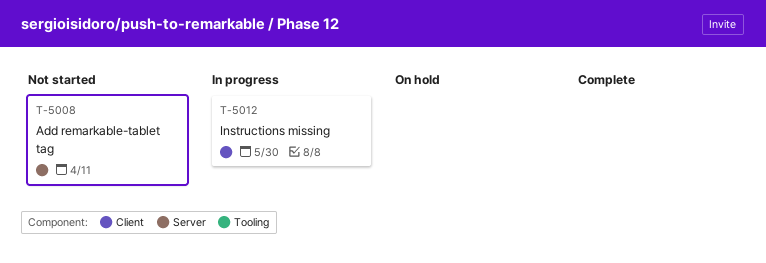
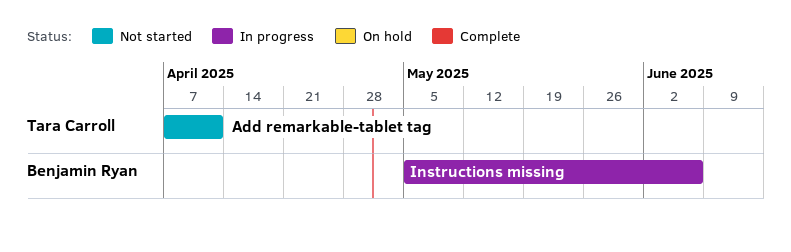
Instructions missing, due: May 30 -> Jun 6

